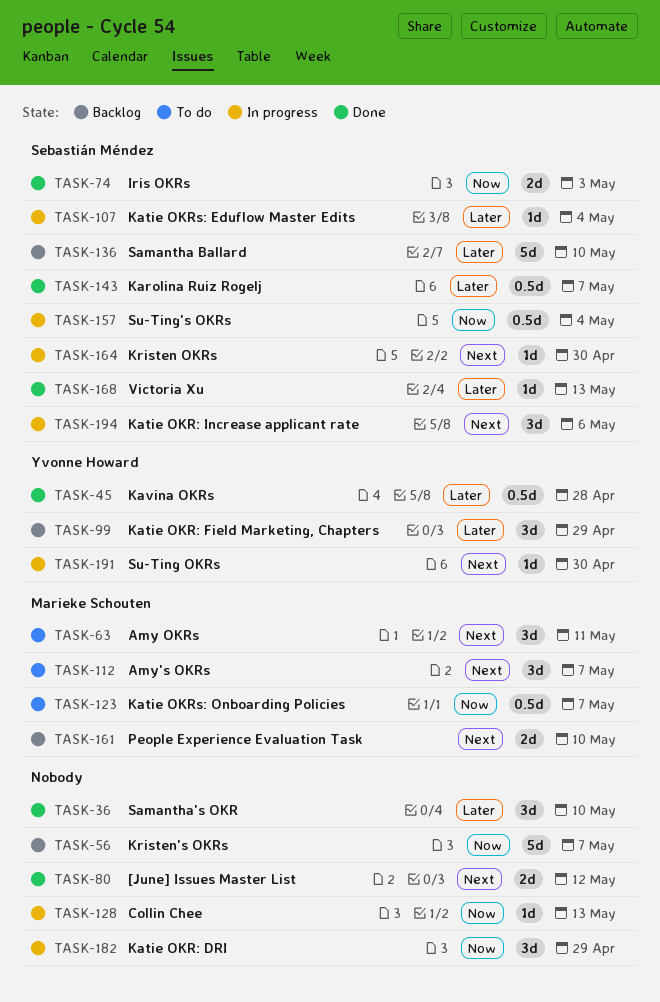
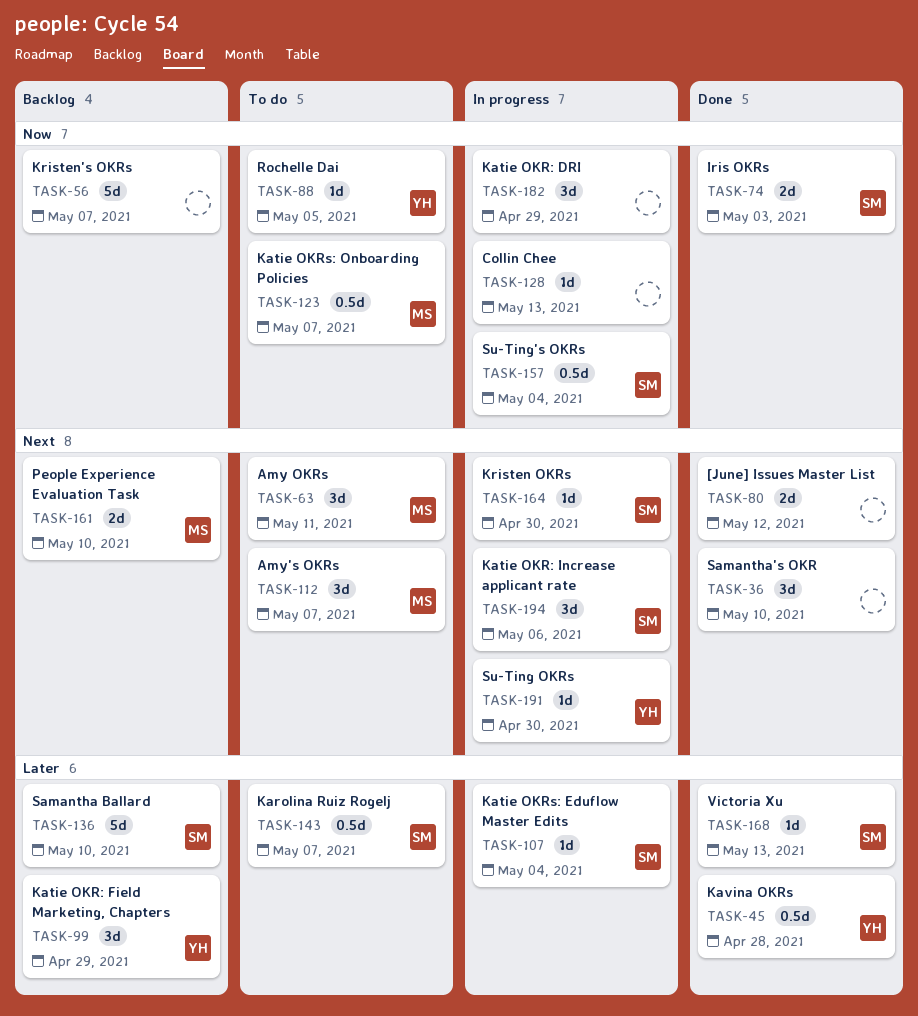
TASK-36, priority: Later -> Next
TASK-88: none -> present
TASK-143, status: Done -> To do

